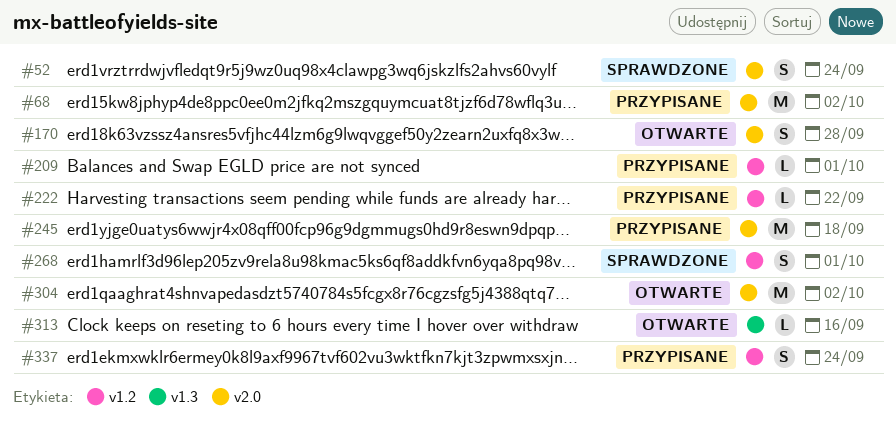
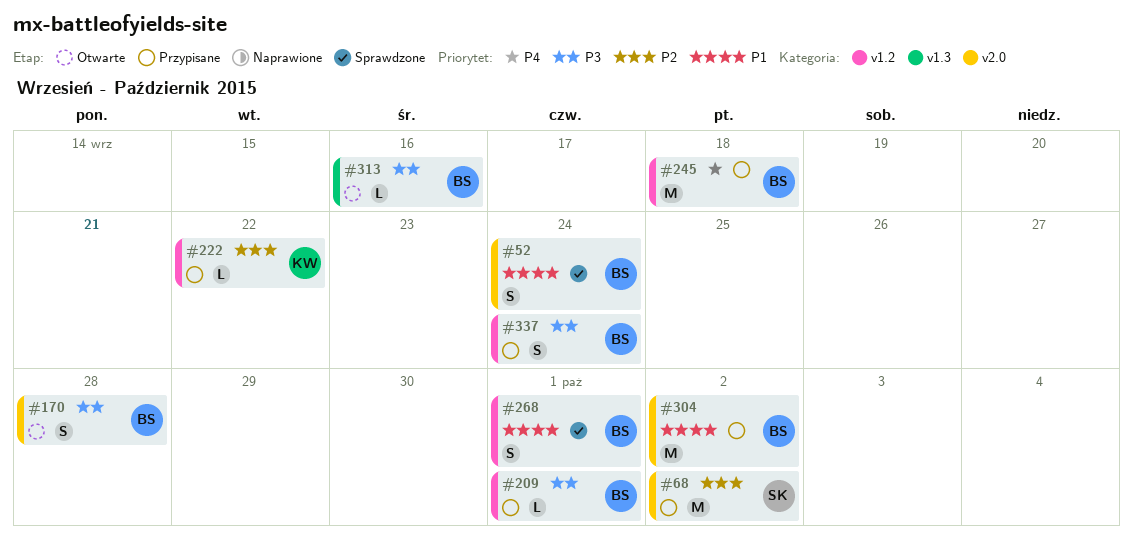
#245, label: v2.0 -> v1.2
#304, status: Otwarte -> Przypisane

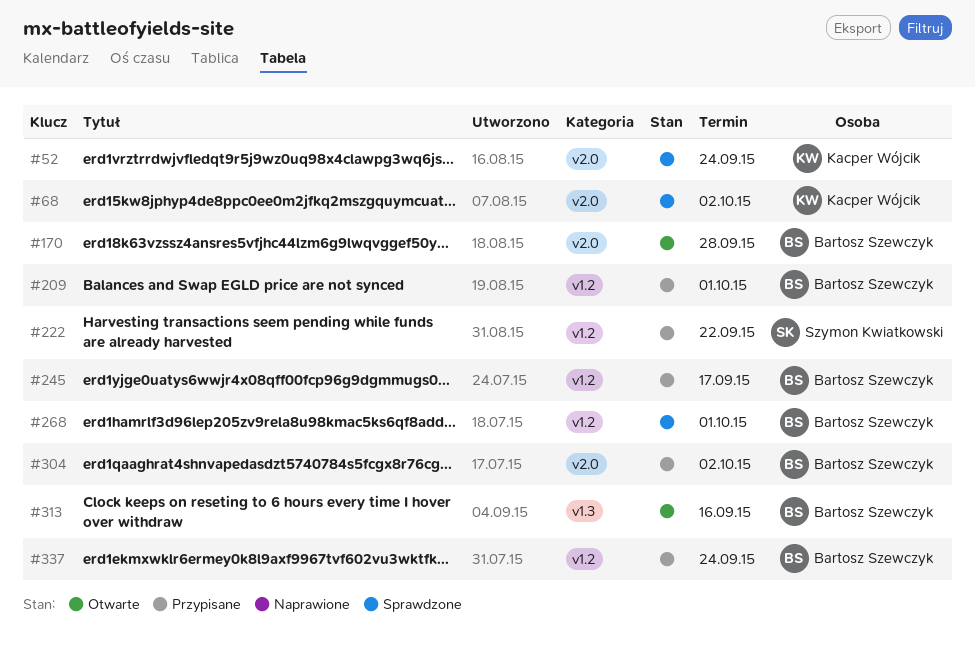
#52, owner: Bartosz Szewczyk -> Kacper Wójcik
#68, status: Przypisane -> Sprawdzone
#68, owner: Szymon Kwiatkowski -> Kacper Wójcik
#222, owner: Kacper Wójcik -> Szymon Kwiatkowski
#245, due: Sep 18 -> Sep 17

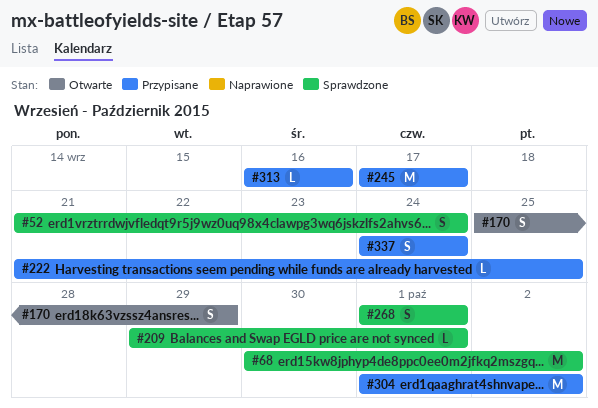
#170, due: Sep 28 -> Sep 29
#209, status: Przypisane -> Sprawdzone
#222, due: Sep 22 -> Sep 25
#313, status: Otwarte -> Przypisane

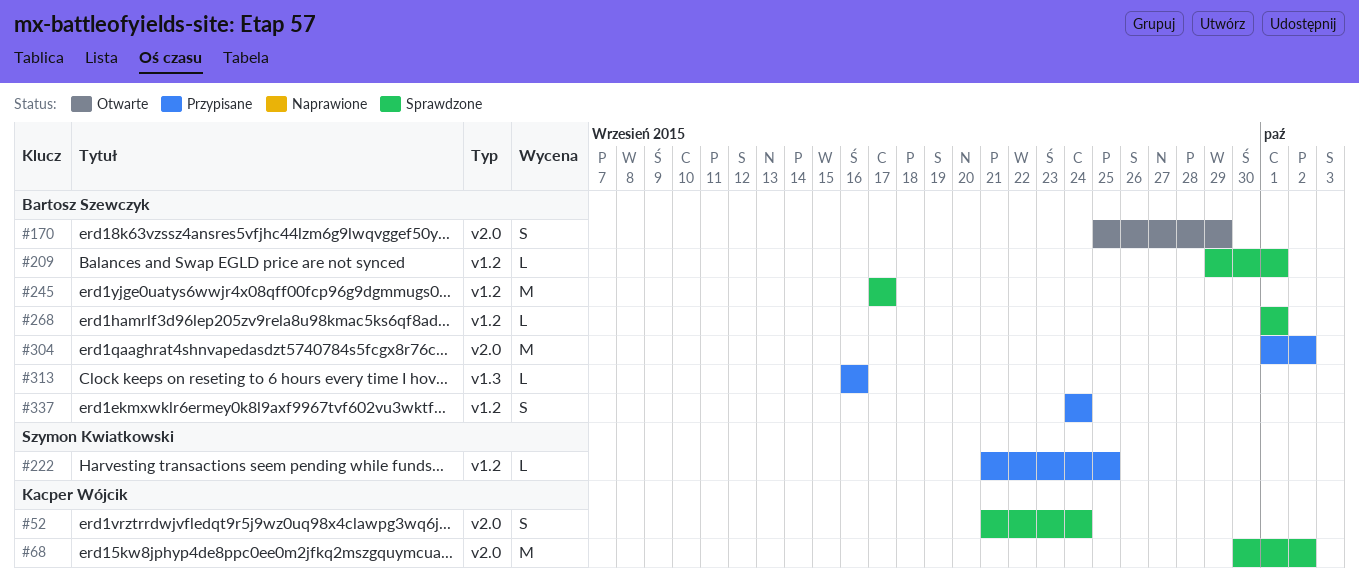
#245, status: Przypisane -> Sprawdzone
#268, estimate: S -> L

